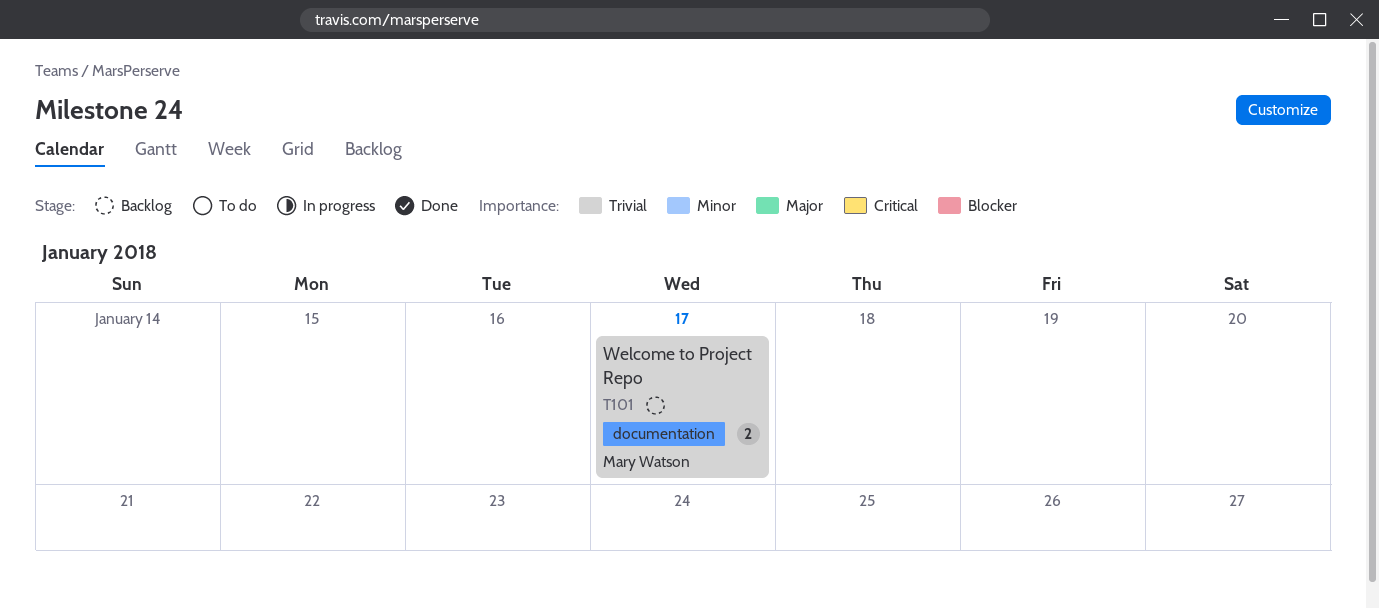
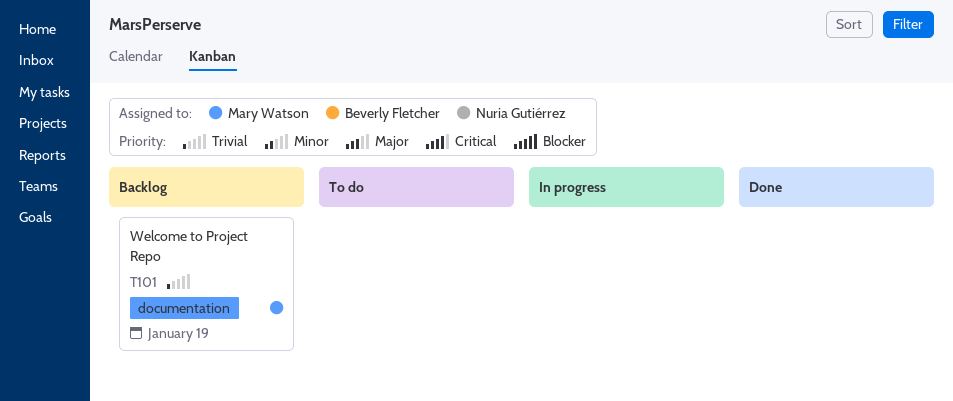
T101, due: Jan 17 -> Jan 19

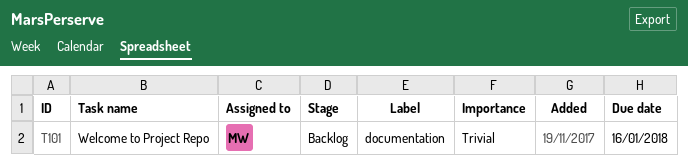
T101, due: Jan 19 -> Jan 16

